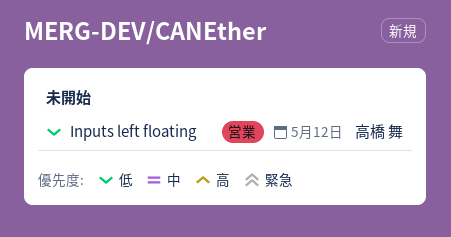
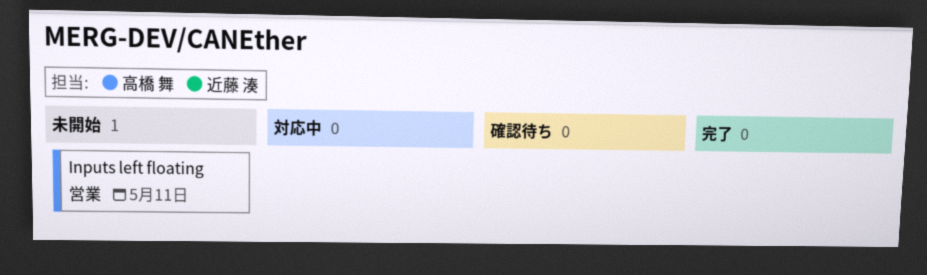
Inputs left floating, due: May 12 -> May 11

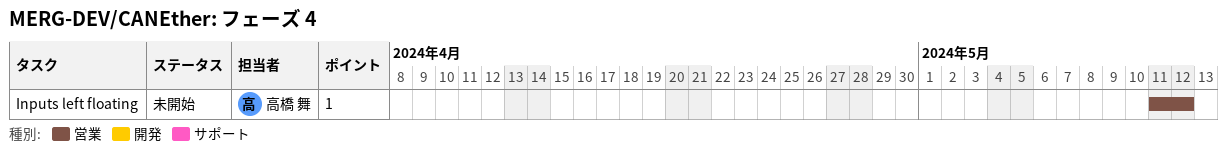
Inputs left floating, due: May 11 -> May 12

